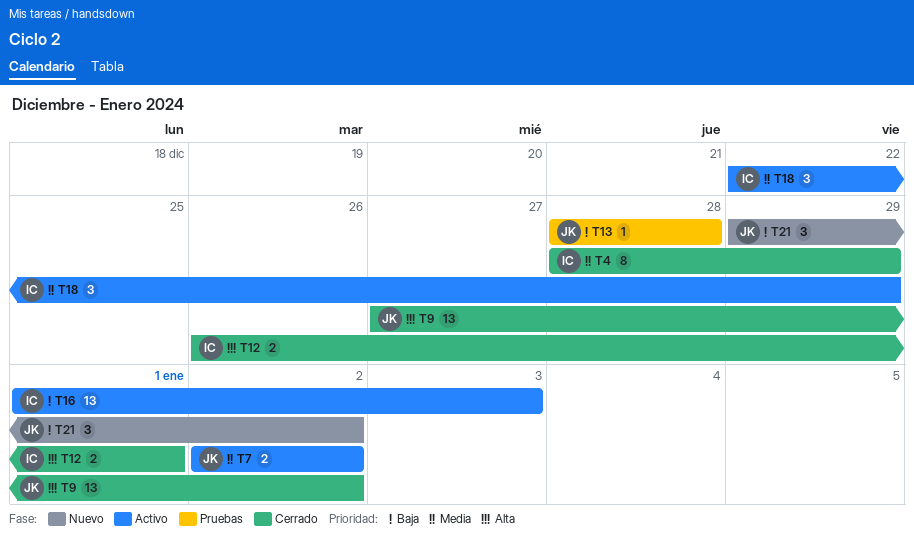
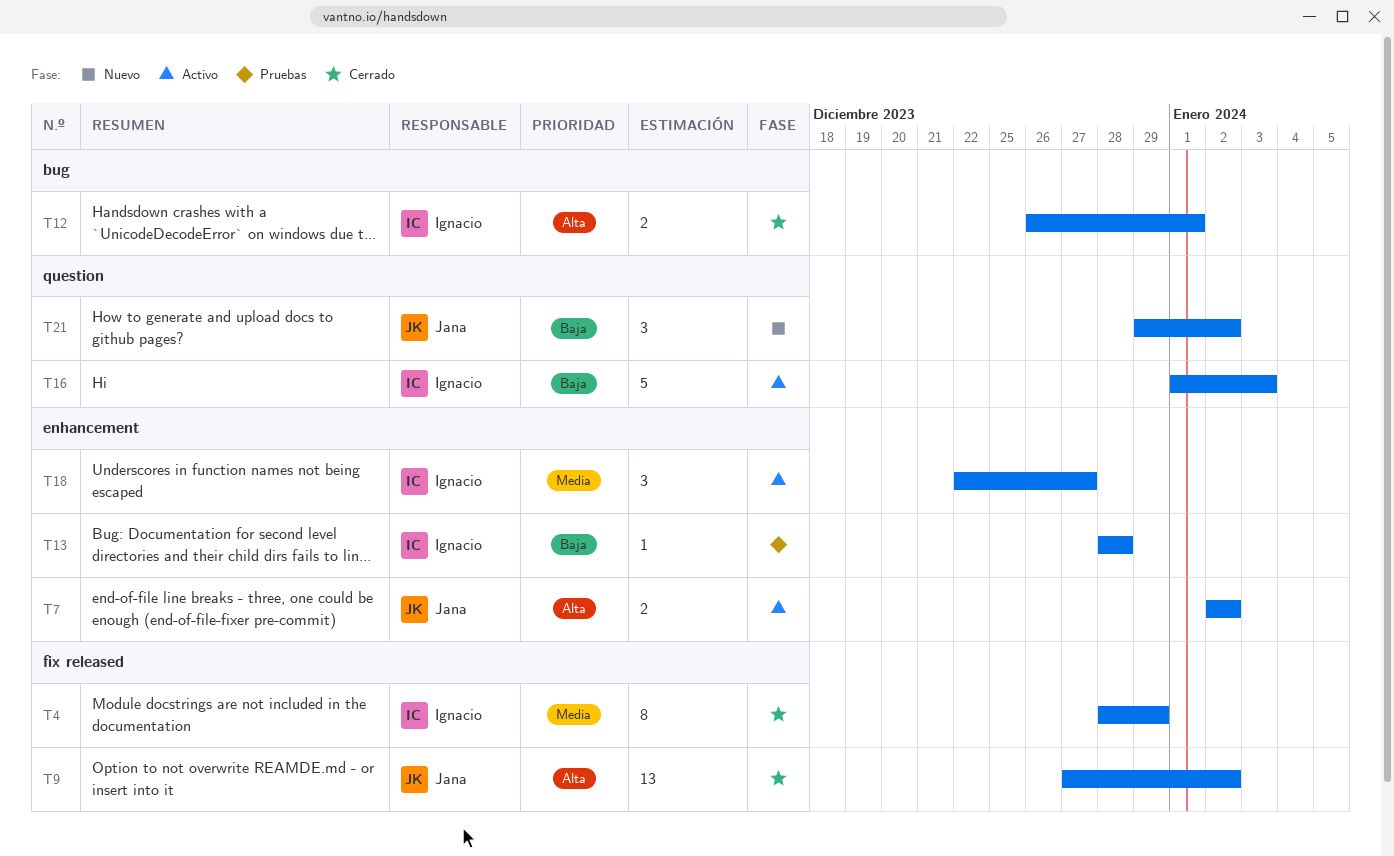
T7, priority: Media -> Alta
T13, owner: Jana -> Ignacio
T16, estimate: 13 -> 5
T18, due: Dec 29 -> Dec 27

